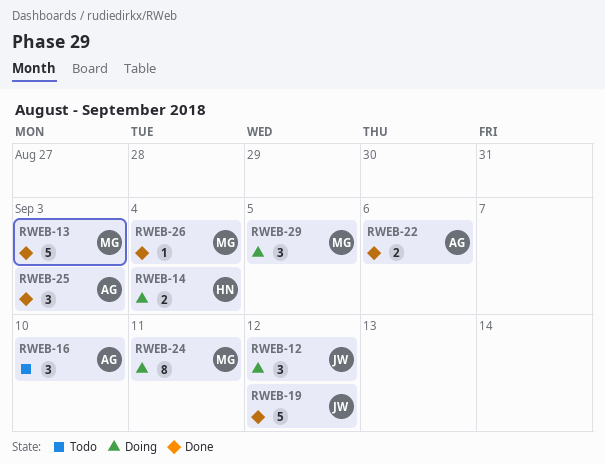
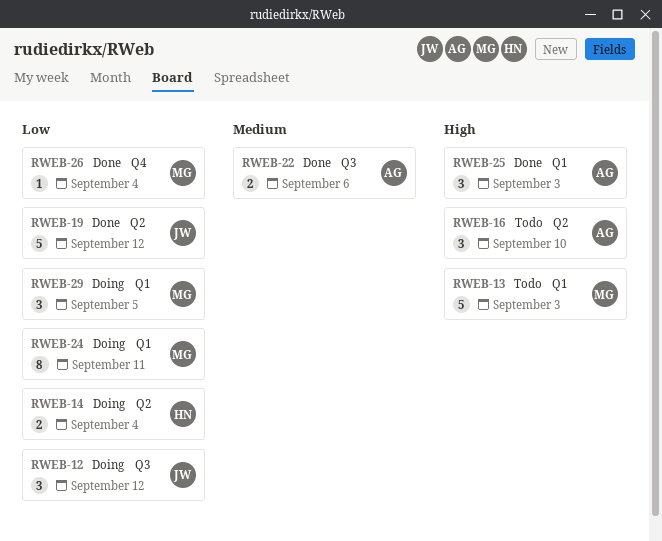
RWEB-13, status: Done -> Todo

